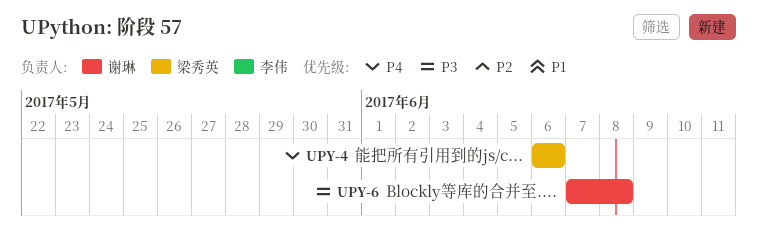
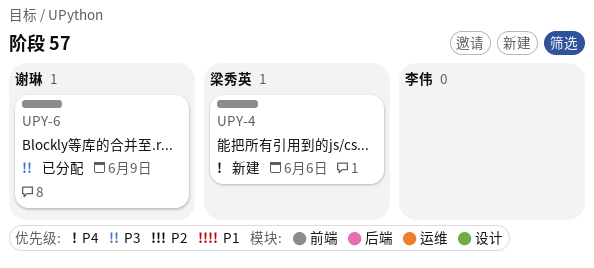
UPY-6, due: Jun 8 -> Jun 9

